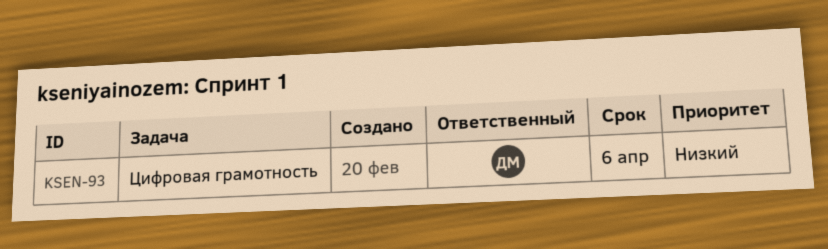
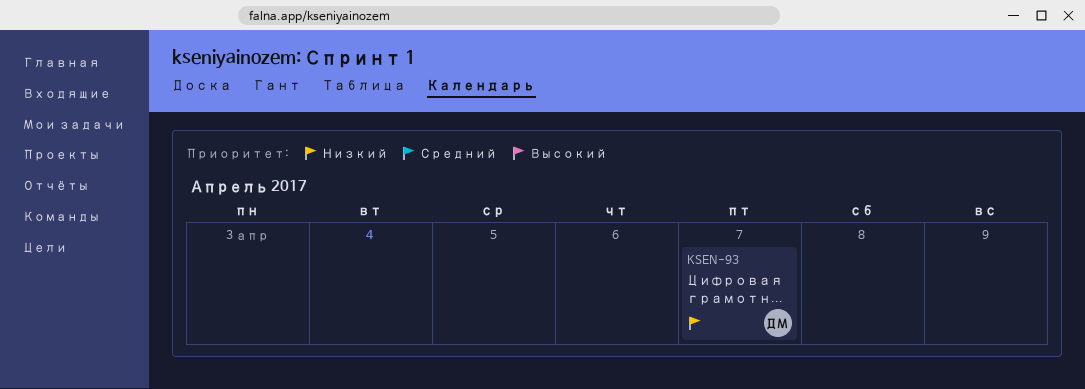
KSEN-93, due: Apr 6 -> Apr 7

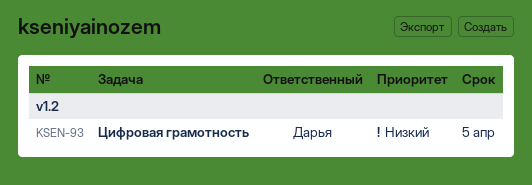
KSEN-93, due: Apr 7 -> Apr 5

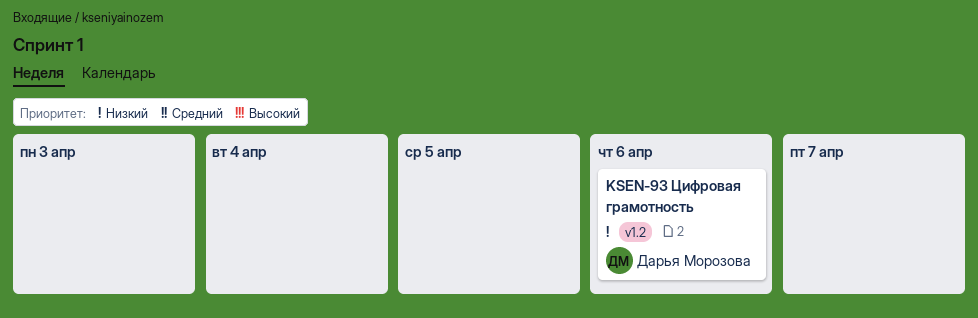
KSEN-93, due: Apr 5 -> Apr 6

